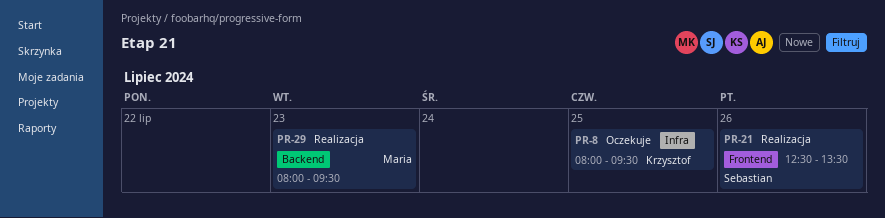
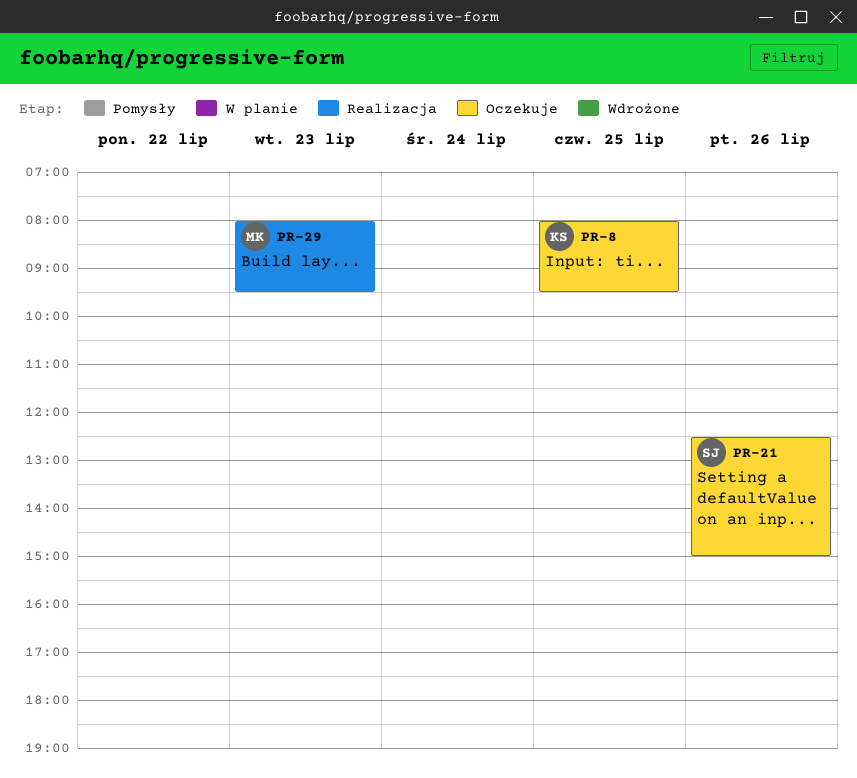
PR-21, status: Realizacja -> Oczekuje
PR-21, ends: 13:30 -> 15:00

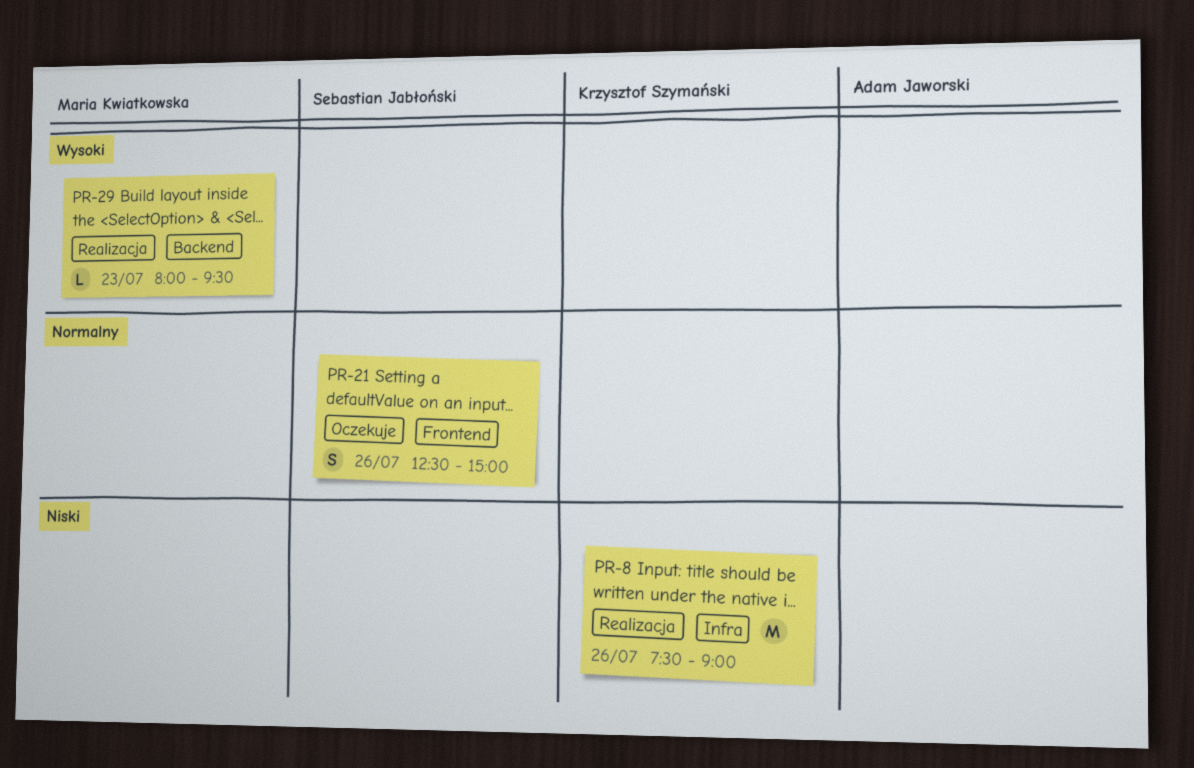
PR-8, status: Oczekuje -> Realizacja
PR-8, day: Jul 25 -> Jul 26
PR-8, begins: 08:00 -> 07:30
PR-8, ends: 09:30 -> 09:00

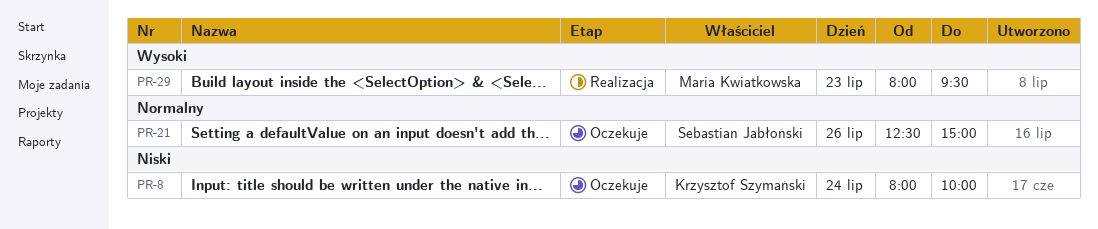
PR-8, status: Realizacja -> Oczekuje
PR-8, day: Jul 26 -> Jul 24
PR-8, begins: 07:30 -> 08:00
PR-8, ends: 09:00 -> 10:00

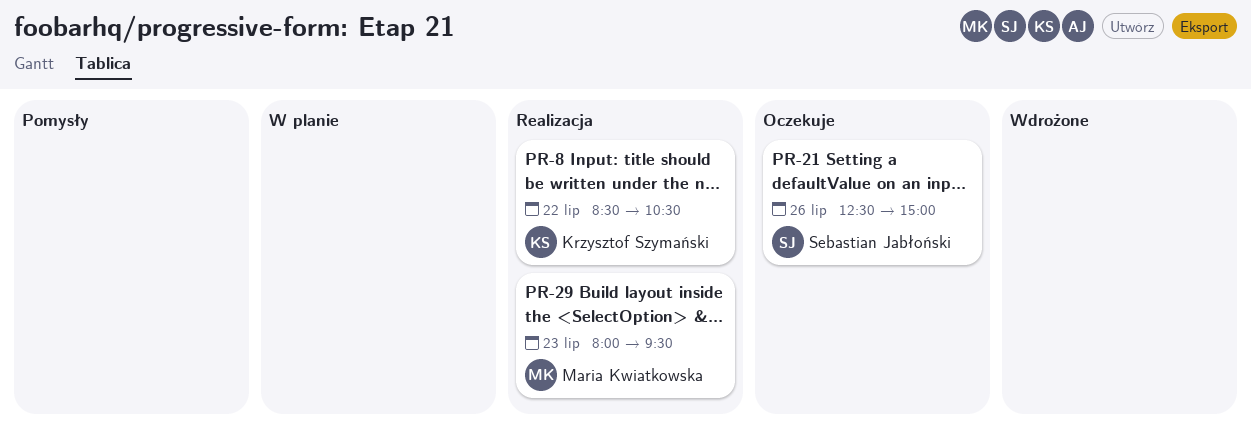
PR-8, status: Oczekuje -> Realizacja
PR-8, day: Jul 24 -> Jul 22
PR-8, begins: 08:00 -> 08:30
PR-8, ends: 10:00 -> 10:30

